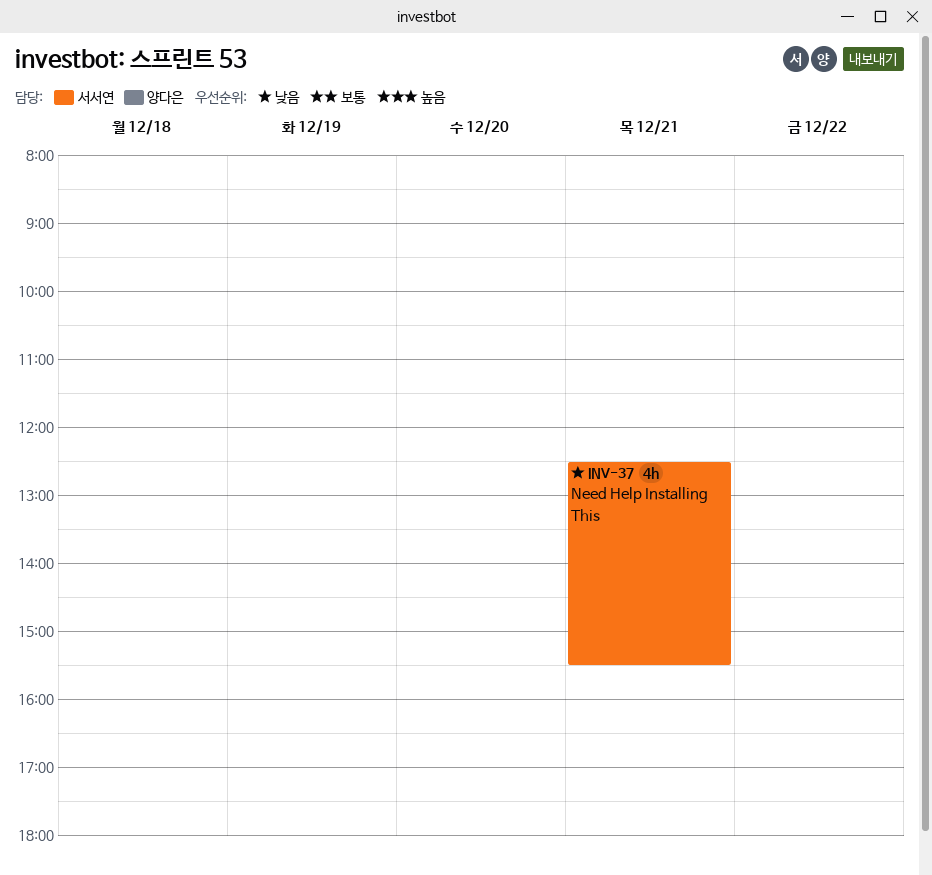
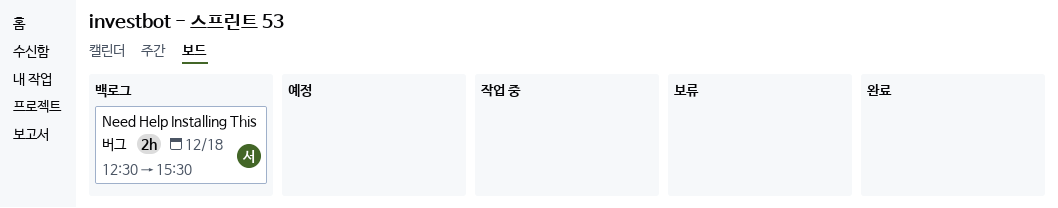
Need Help Installing This, estimate: 4h -> 2h
Need Help Installing This, day: Dec 21 -> Dec 18

